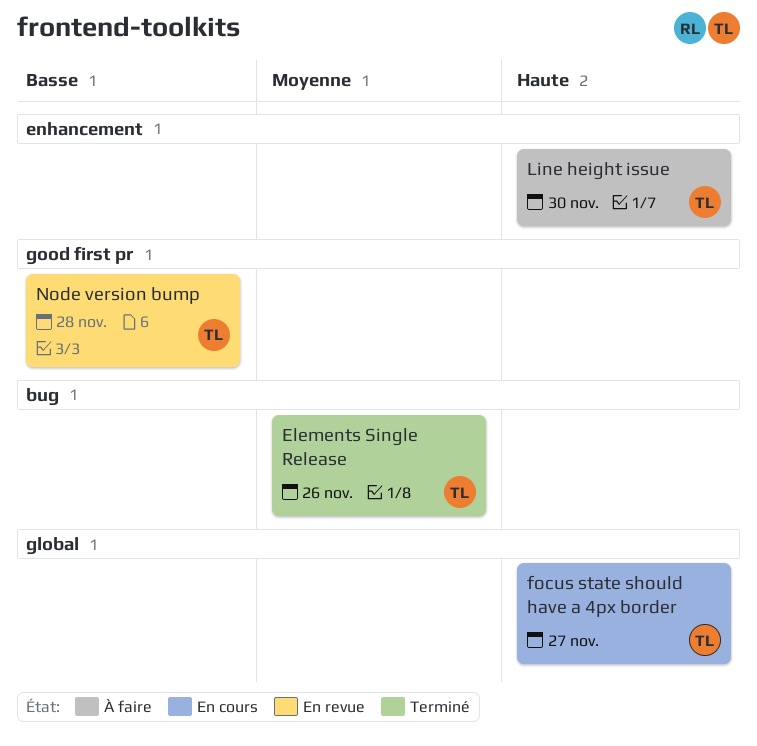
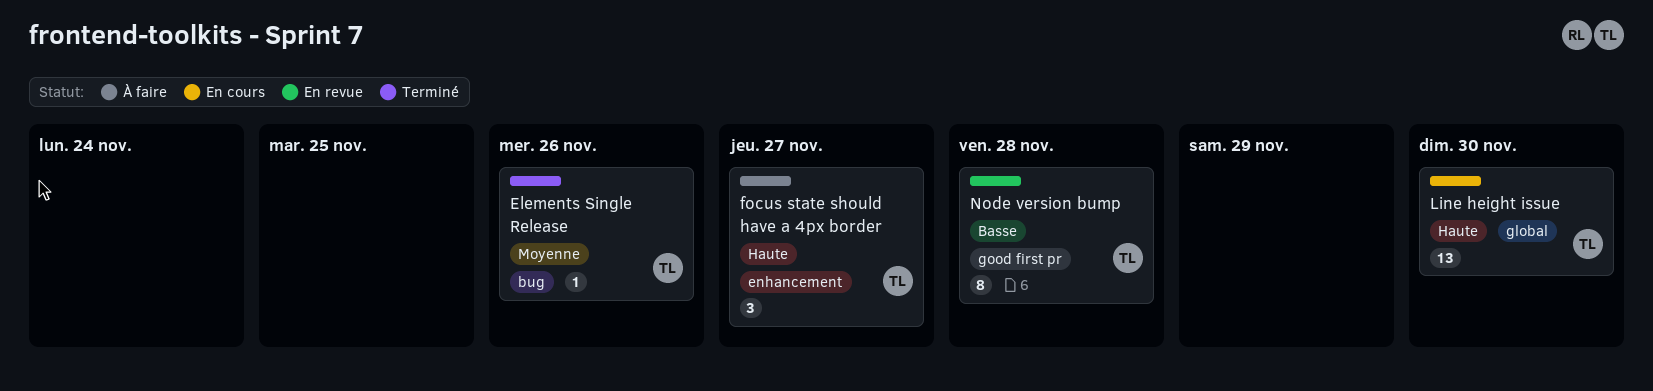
focus state should have a 4px border, status: En cours -> À faire
focus state should have a 4px border, label: global -> enhancement
Line height issue, status: À faire -> En cours
Line height issue, label: enhancement -> global

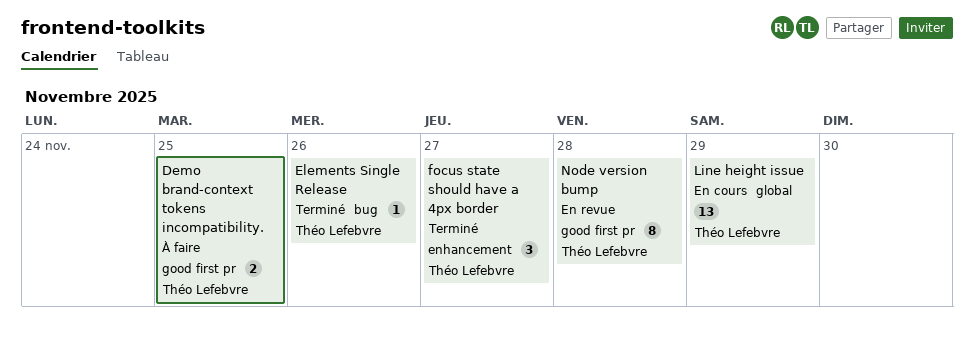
Demo brand-context tokens incompatibility.: none -> present
focus state should have a 4px border, status: À faire -> Terminé
Line height issue, due: Nov 30 -> Nov 29

